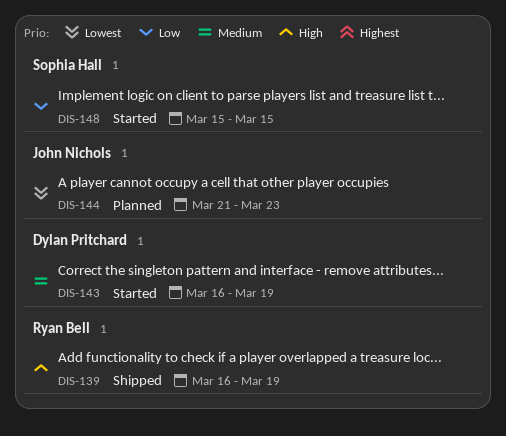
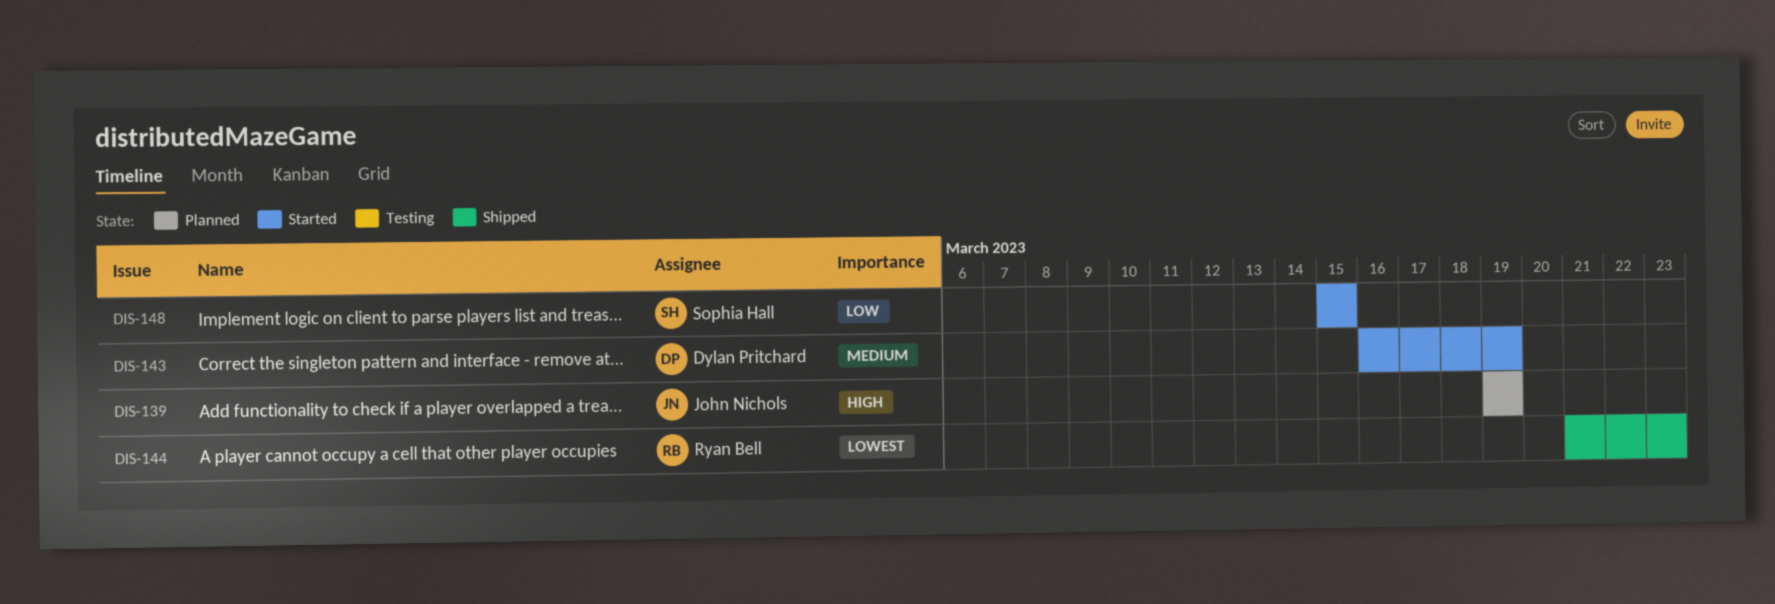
DIS-139, status: Shipped -> Planned
DIS-139, owner: Ryan Bell -> John Nichols
DIS-139, start: Mar 16 -> Mar 19
DIS-144, status: Planned -> Shipped
DIS-144, owner: John Nichols -> Ryan Bell

